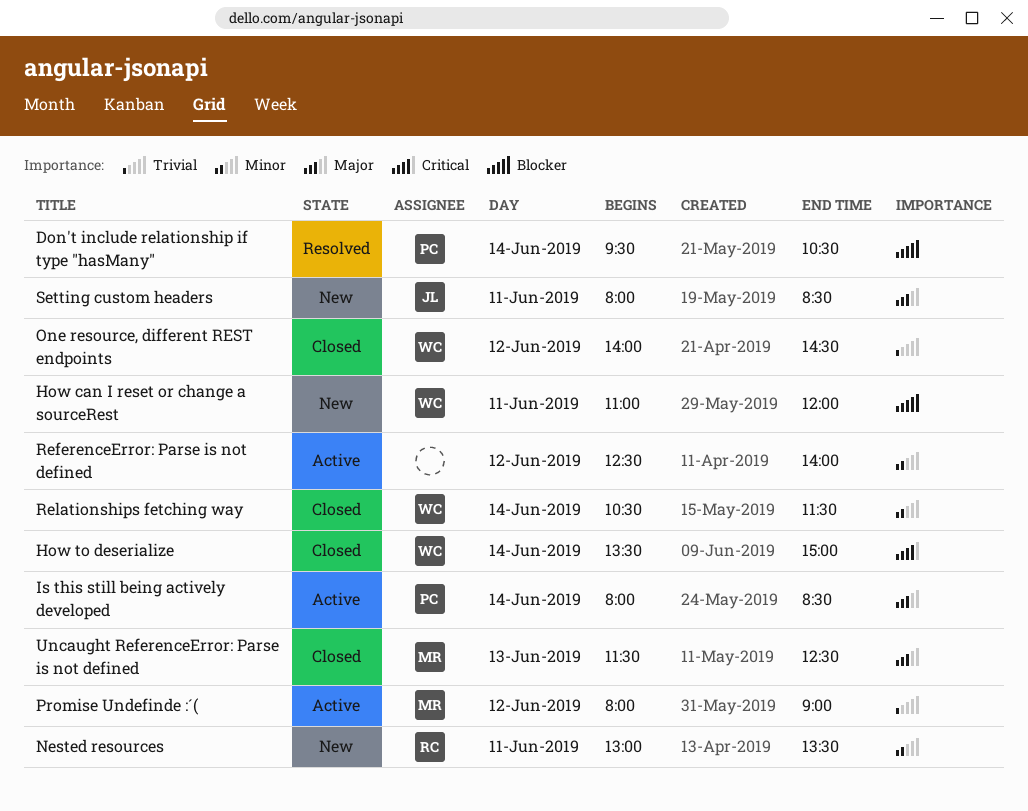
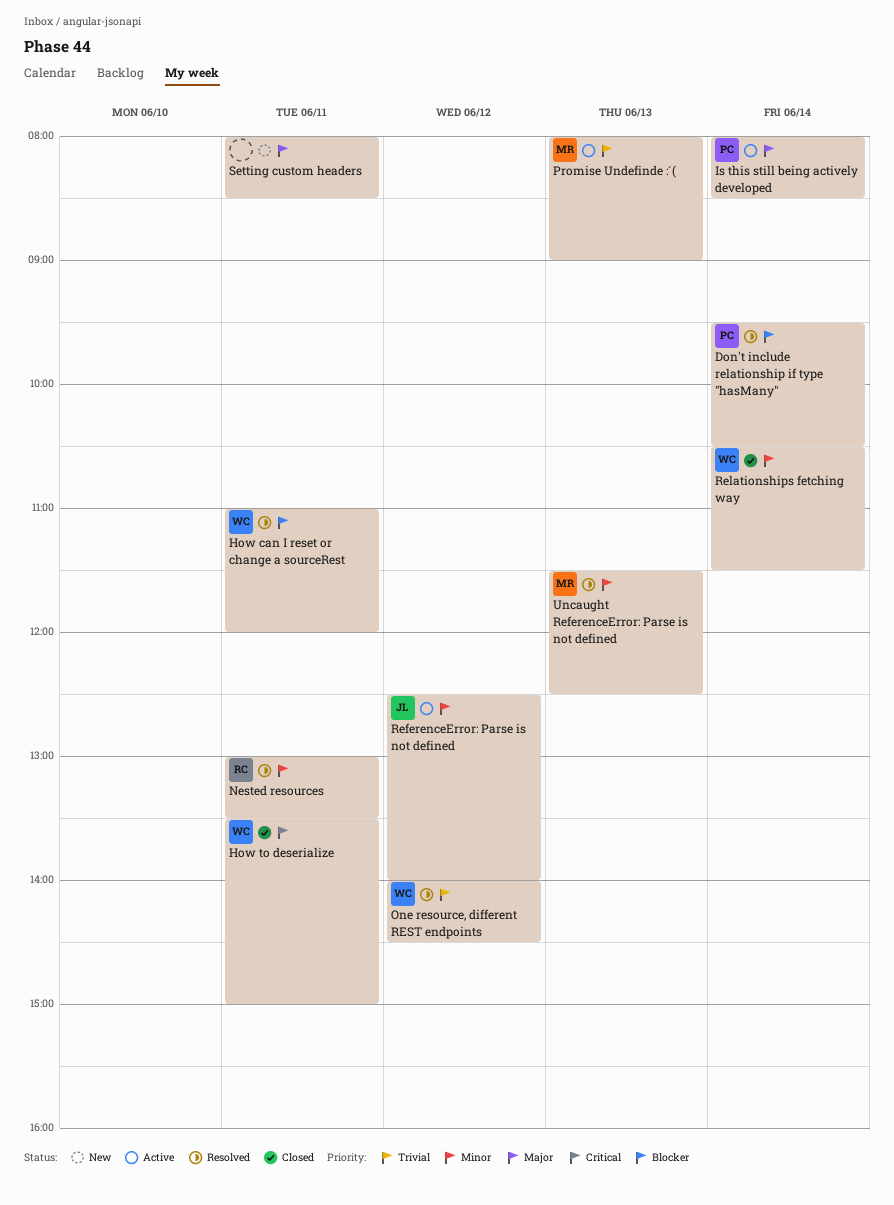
How can I reset or change a sourceRest, status: New -> Resolved
How to deserialize, day: Jun 14 -> Jun 11
Nested resources, status: New -> Resolved
One resource, different REST endpoints, status: Closed -> Resolved
Promise Undefinde :´(, day: Jun 12 -> Jun 13
ReferenceError: Parse is not defined, owner: none -> JL
Setting custom headers, owner: JL -> none
Uncaught ReferenceError: Parse is not defined, status: Closed -> Resolved
Uncaught ReferenceError: Parse is not defined, priority: Major -> Minor

